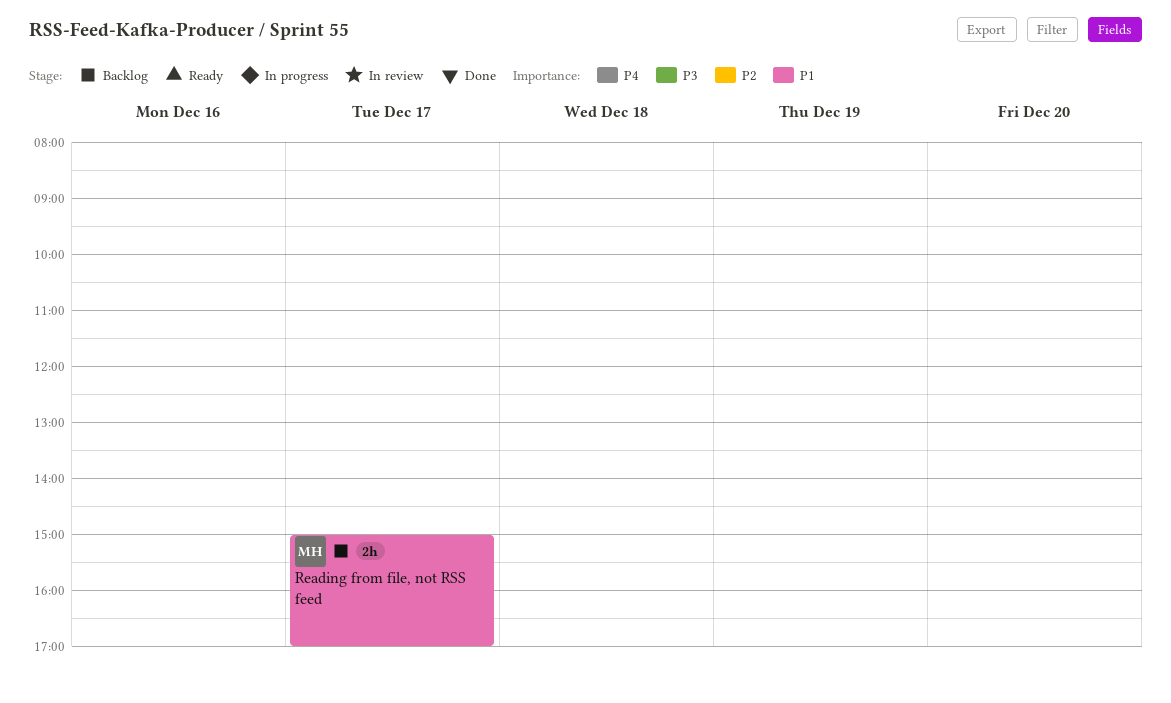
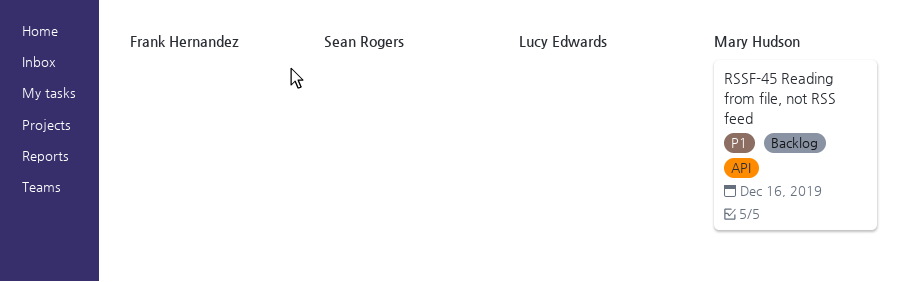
Reading from file, not RSS feed, day: Dec 17 -> Dec 16

